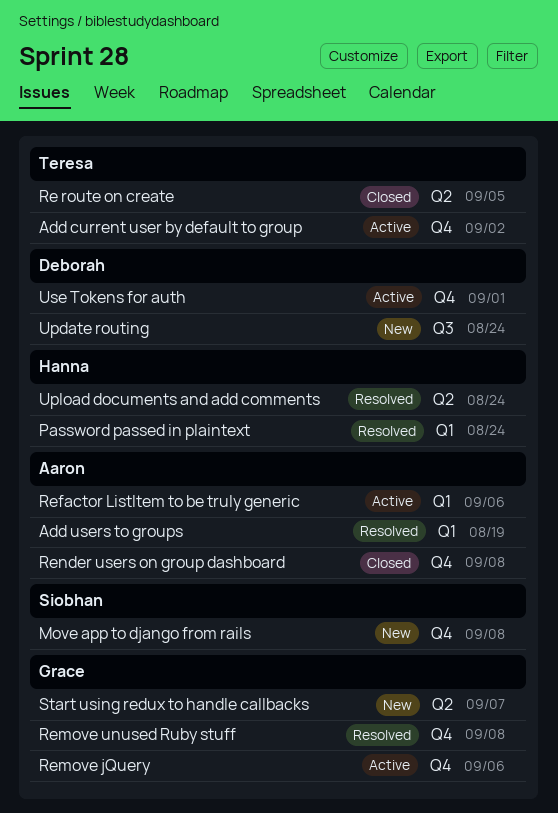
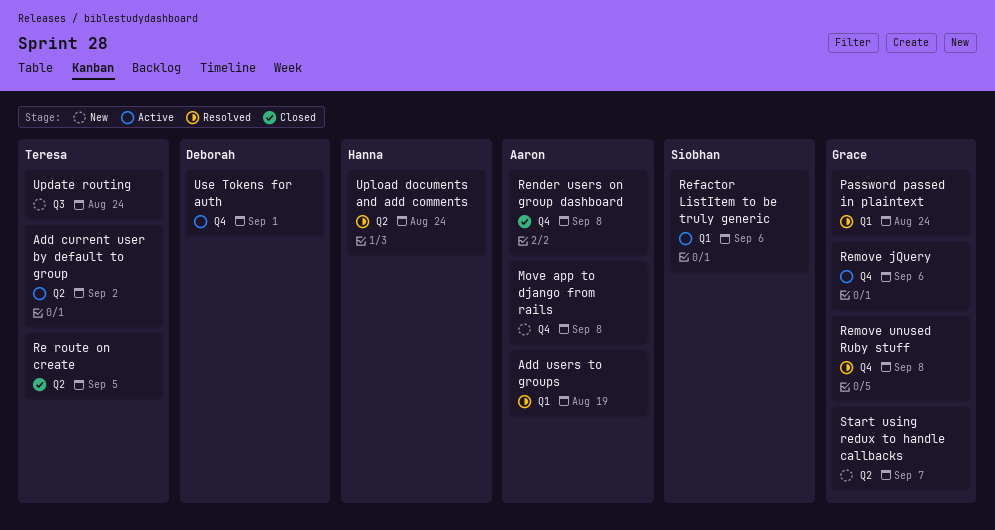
Add current user by default to group, label: Q4 -> Q2
Move app to django from rails, owner: Siobhan -> Aaron
Password passed in plaintext, owner: Hanna -> Grace
Refactor ListItem to be truly generic, owner: Aaron -> Siobhan
Update routing, owner: Deborah -> Teresa

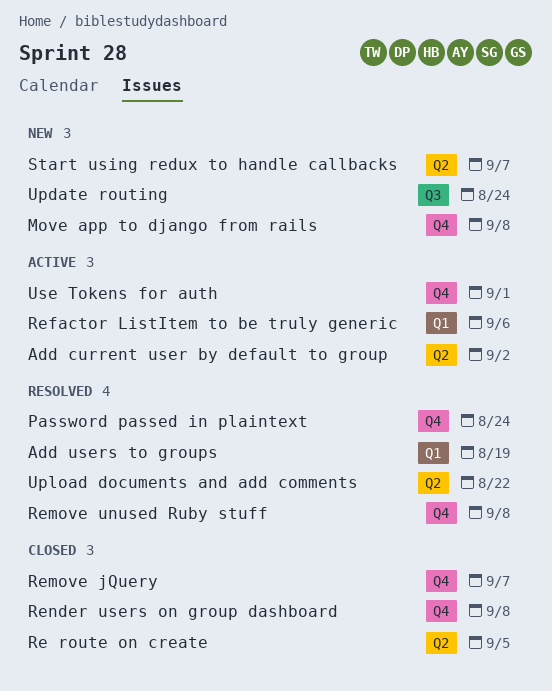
Password passed in plaintext, label: Q1 -> Q4
Remove jQuery, status: Active -> Closed
Remove jQuery, due: Sep 6 -> Sep 7
Upload documents and add comments, due: Aug 24 -> Aug 22

